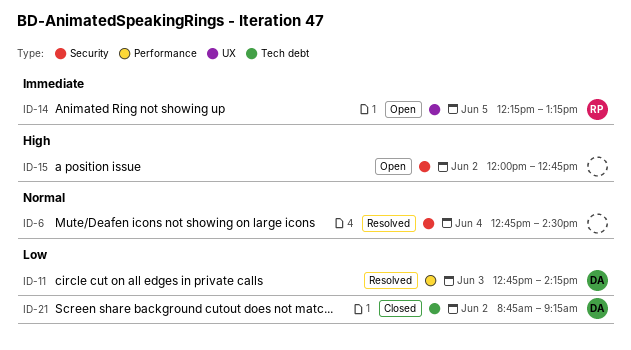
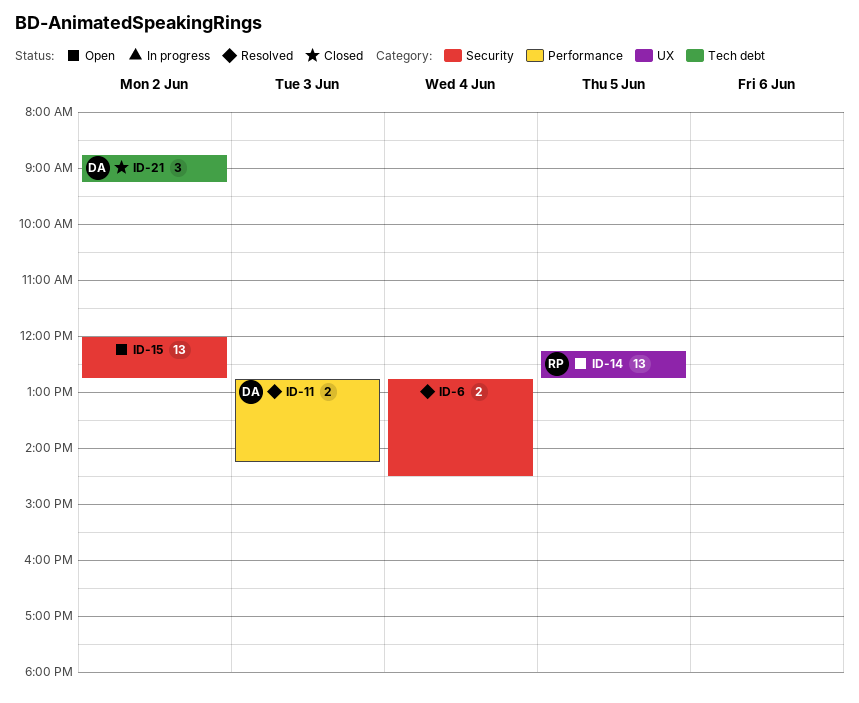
ID-14, ends: 13:15 -> 12:45

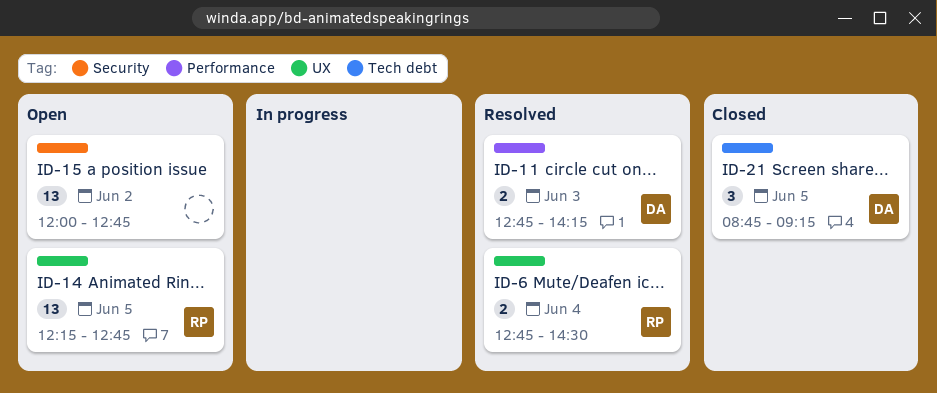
ID-6, owner: none -> RP
ID-6, label: Security -> UX
ID-21, day: Jun 2 -> Jun 5

